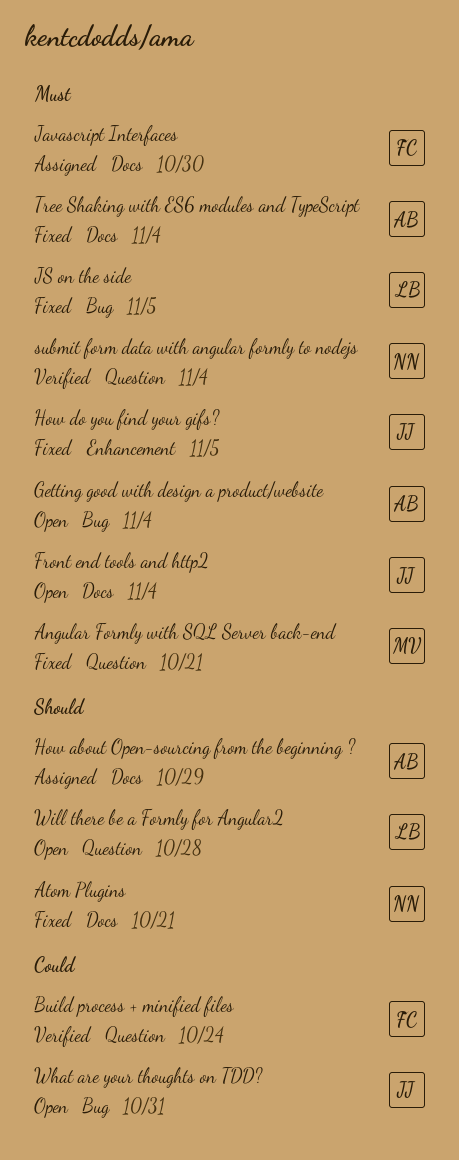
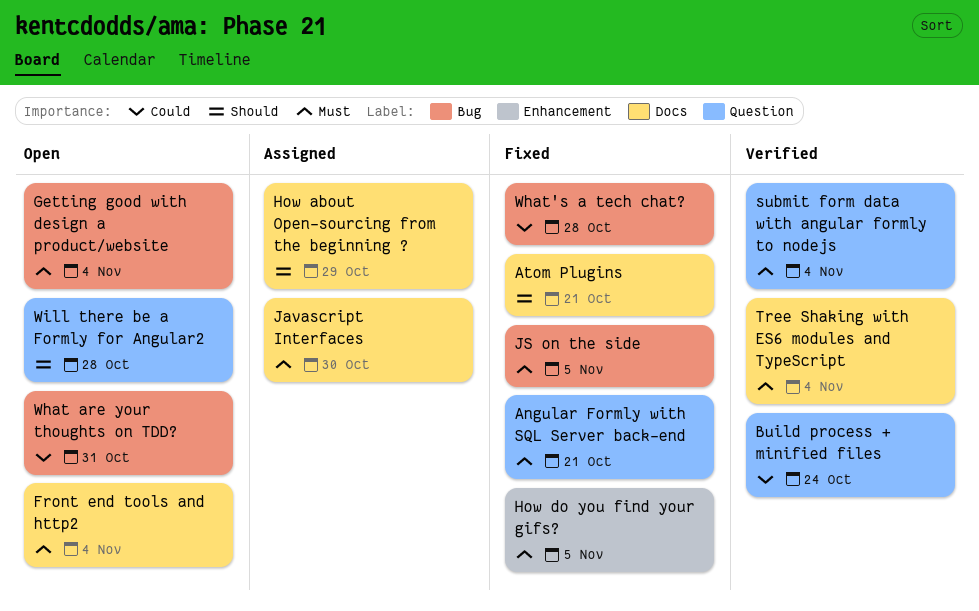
Tree Shaking with ES6 modules and TypeScript, status: Fixed -> Verified
What's a tech chat?: none -> present

